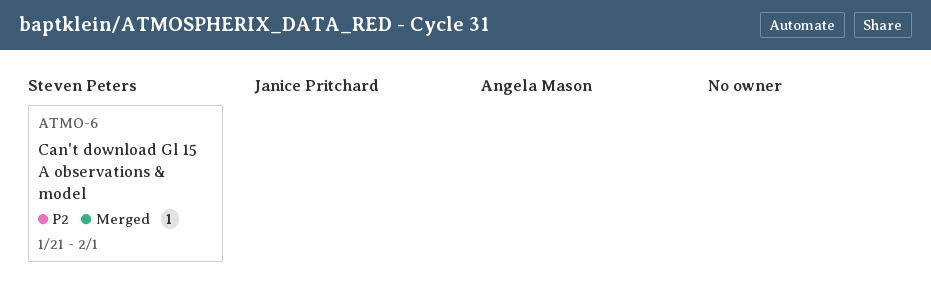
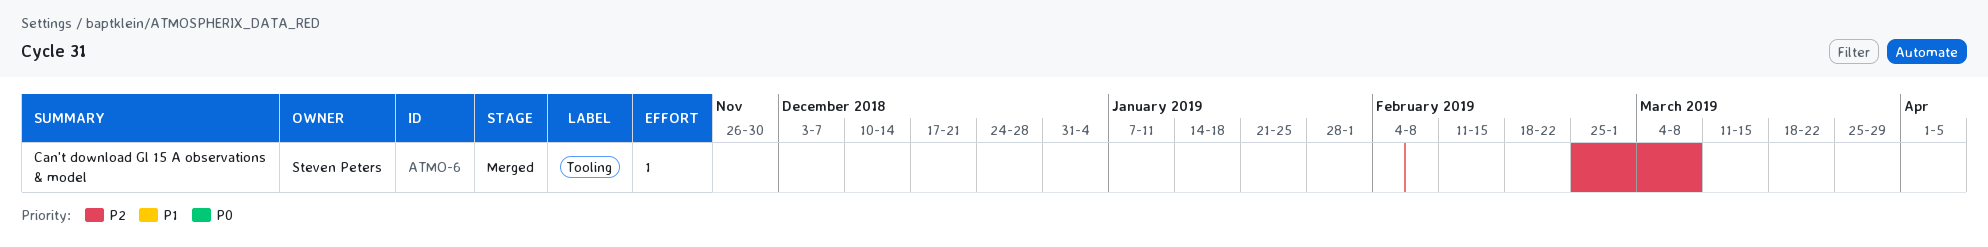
ATMO-6, start: Jan 21 -> Feb 25
ATMO-6, due: Feb 1 -> Mar 8

